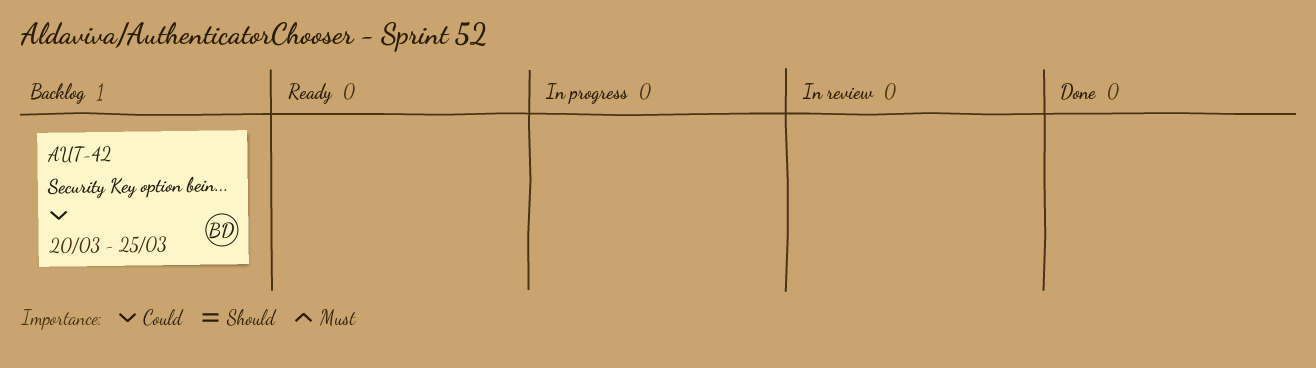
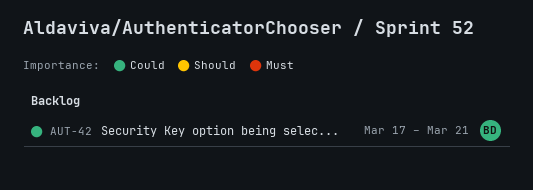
AUT-42, start: Mar 20 -> Mar 17
AUT-42, due: Mar 25 -> Mar 21

